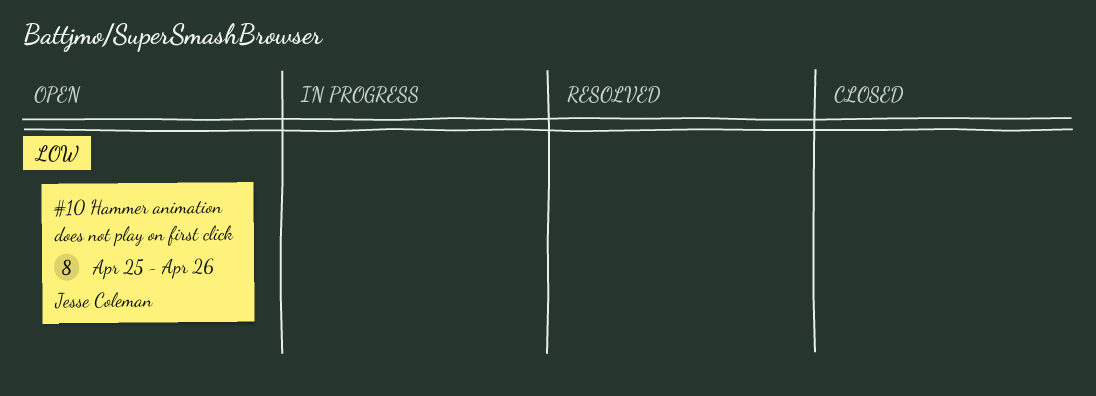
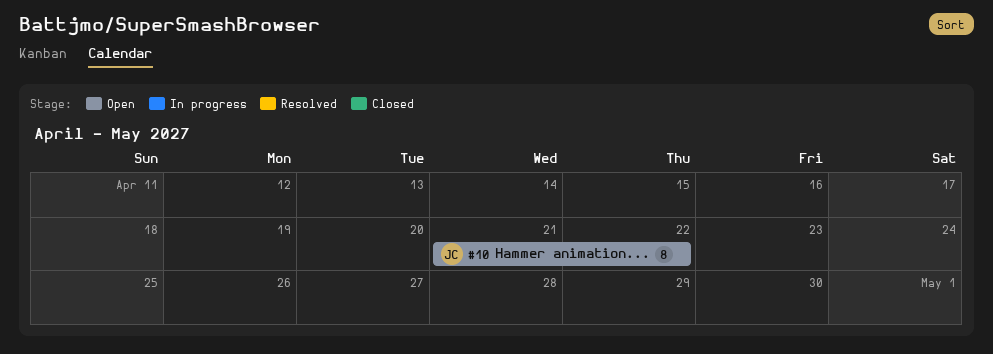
#10, start: Apr 25 -> Apr 21
#10, due: Apr 26 -> Apr 22

